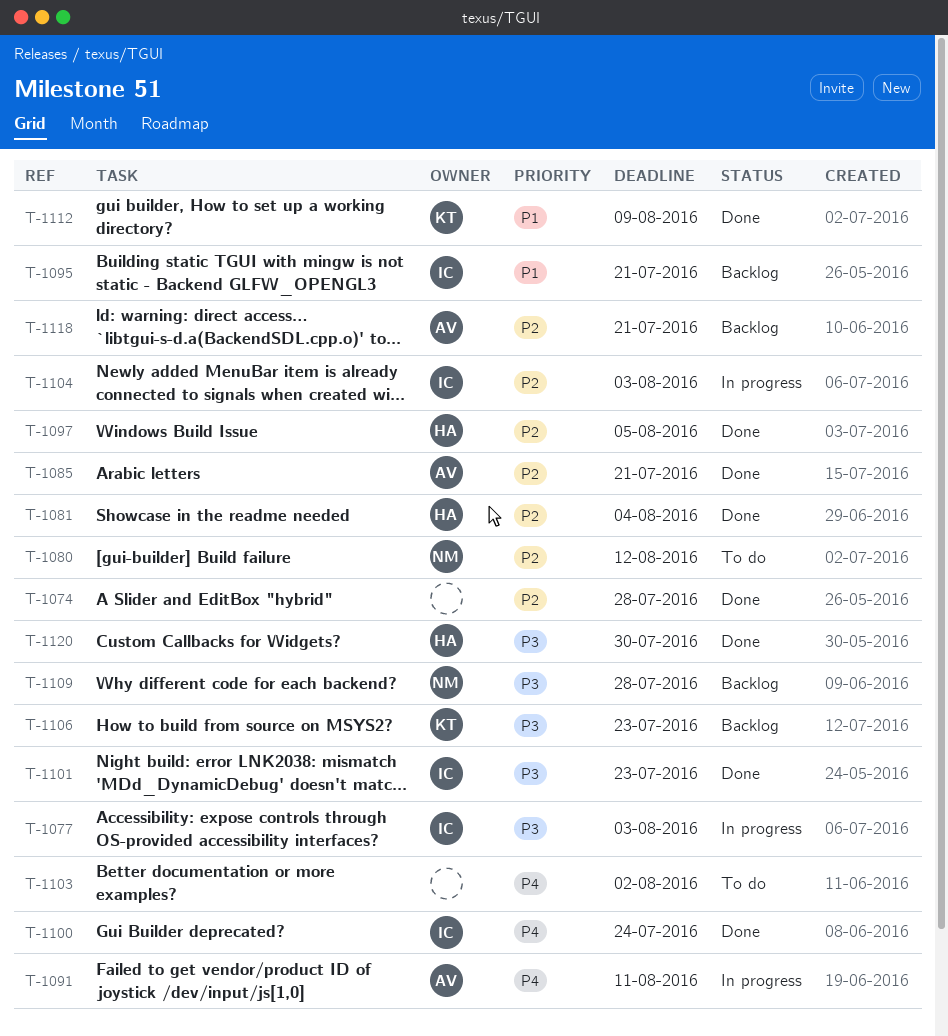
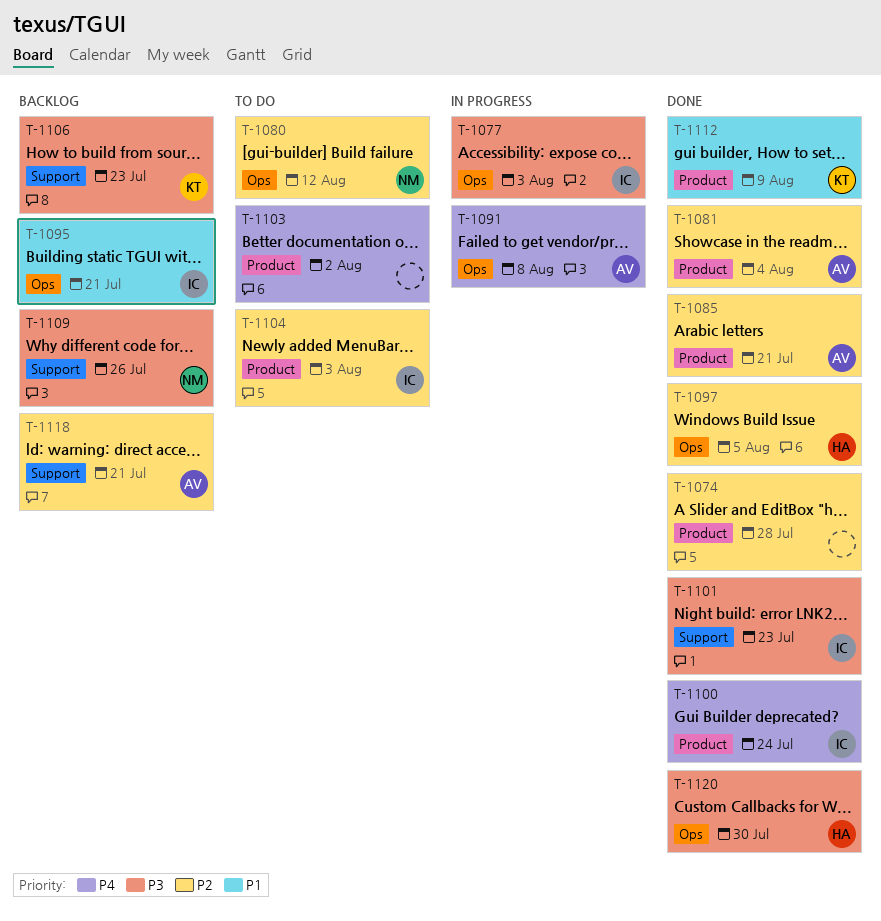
T-1081, owner: HA -> AV
T-1091, due: Aug 11 -> Aug 8
T-1104, status: In progress -> To do
T-1109, due: Jul 28 -> Jul 26

